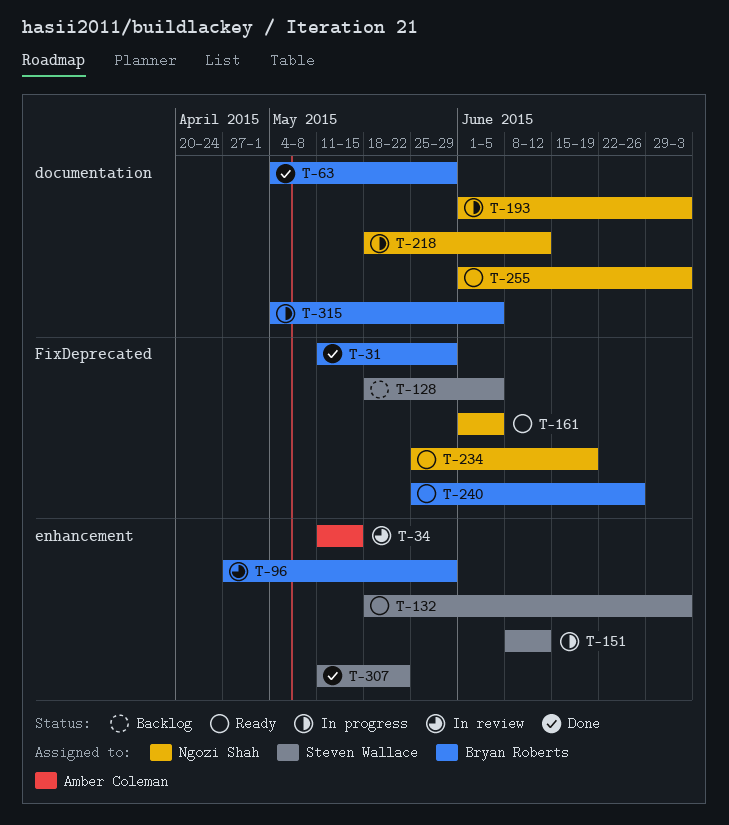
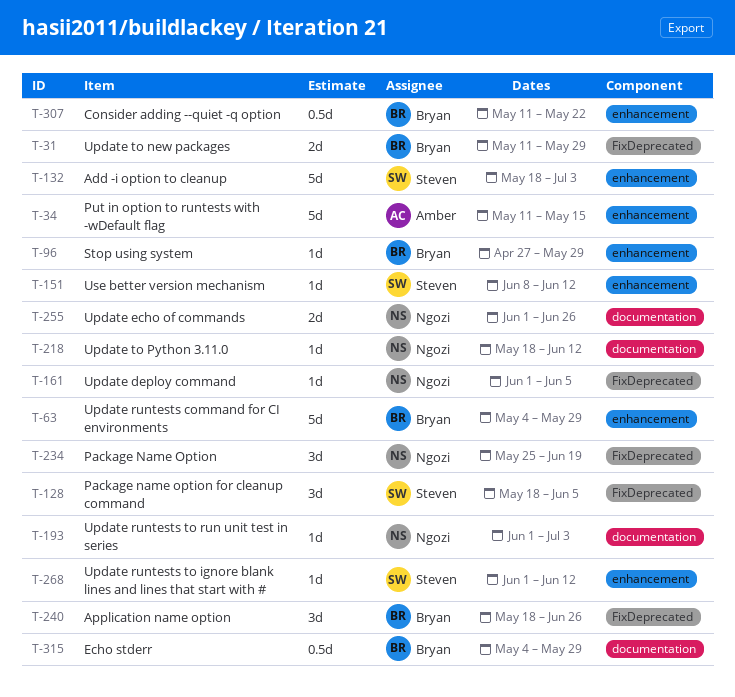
T-63, label: documentation -> enhancement
T-240, start: May 25 -> May 18
T-255, due: Jul 3 -> Jun 26
T-268: none -> present
T-307, owner: Steven Wallace -> Bryan Roberts
T-315, due: Jun 5 -> May 29

